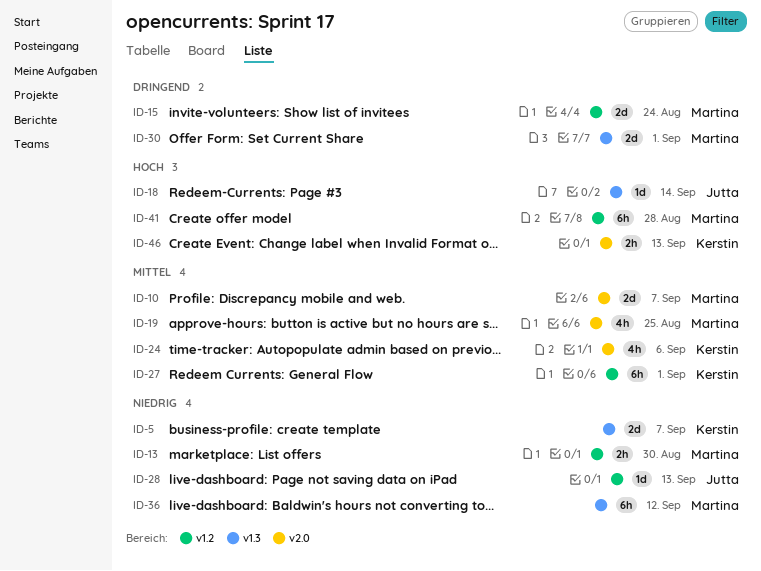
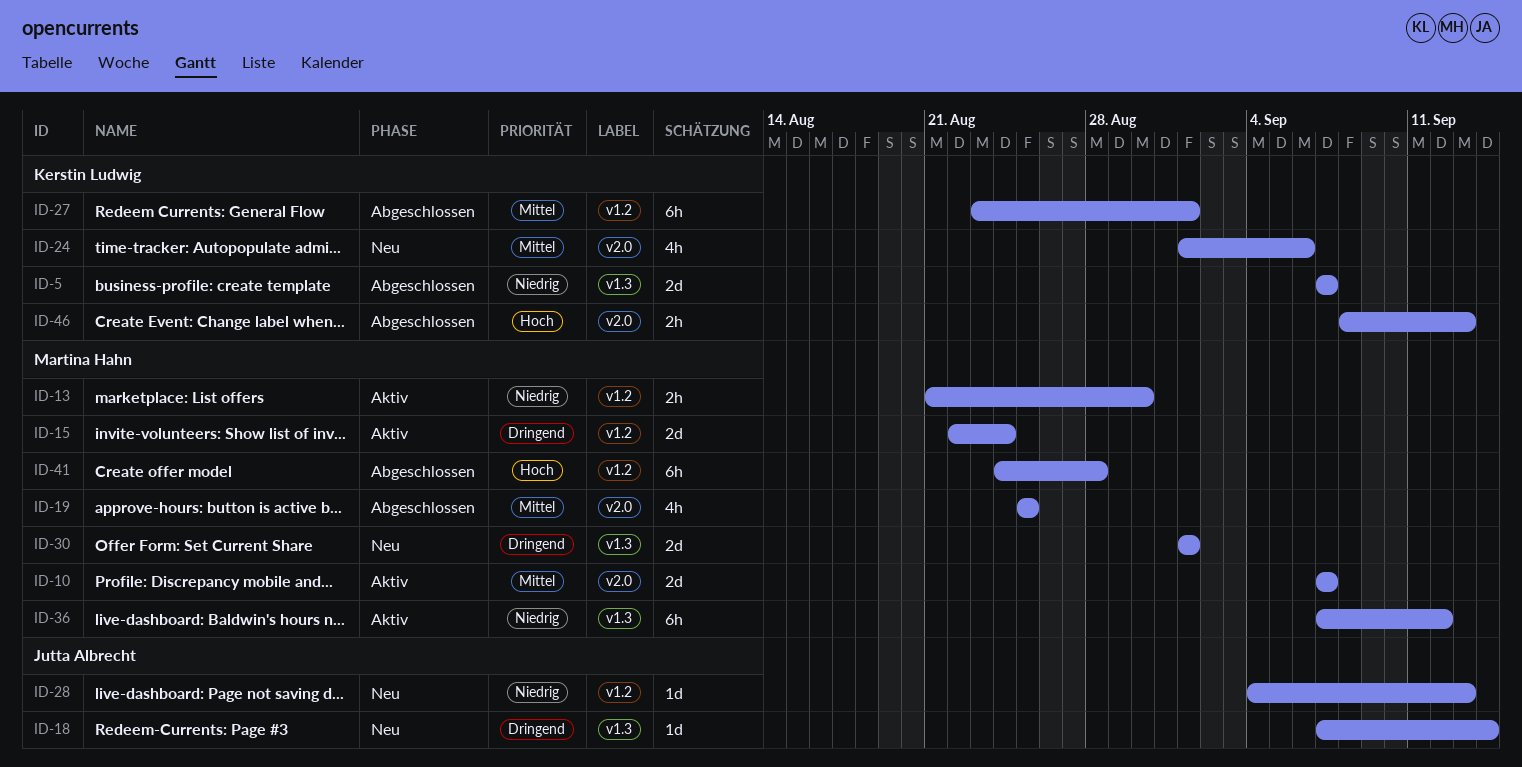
ID-18, priority: Hoch -> Dringend

